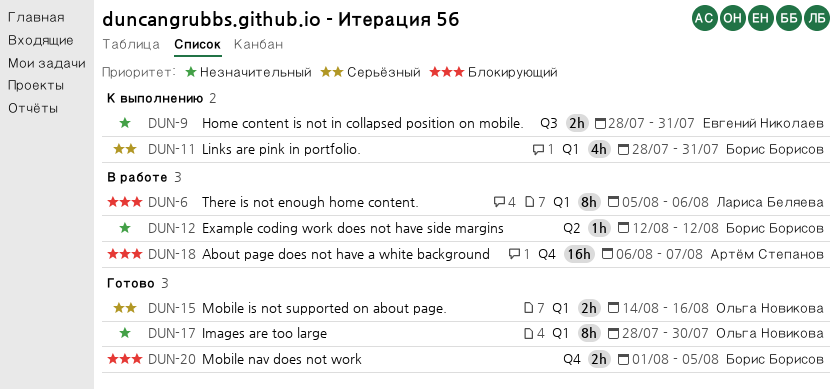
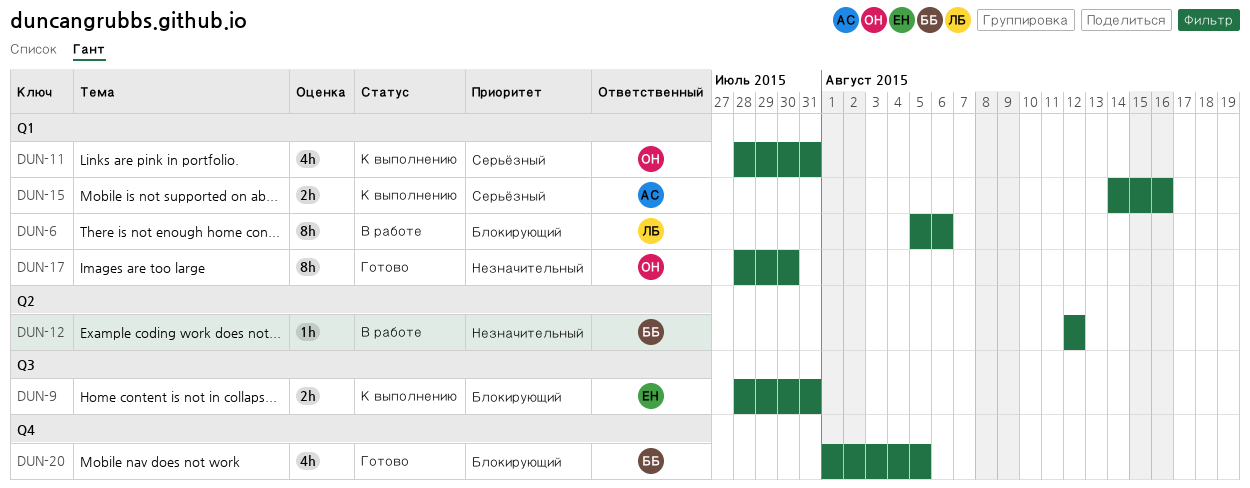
DUN-9, priority: Незначительный -> Блокирующий
DUN-11, owner: Борис Борисов -> Ольга Новикова
DUN-15, status: Готово -> К выполнению
DUN-15, owner: Ольга Новикова -> Артём Степанов
DUN-18: present -> none
DUN-20, estimate: 2h -> 4h

